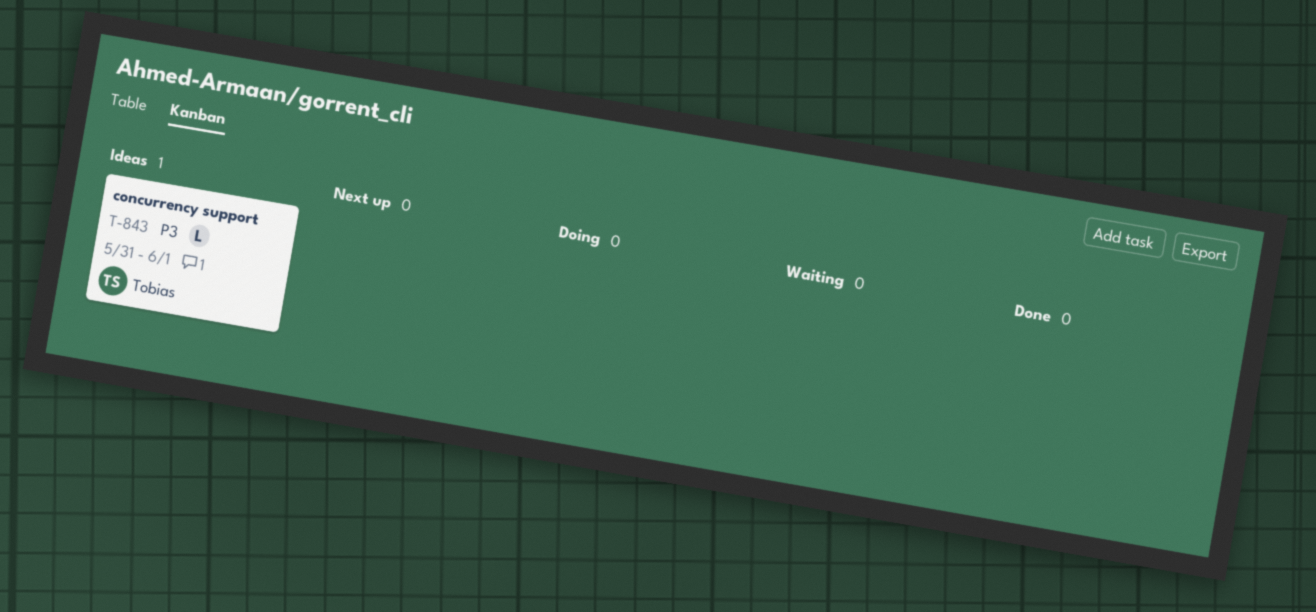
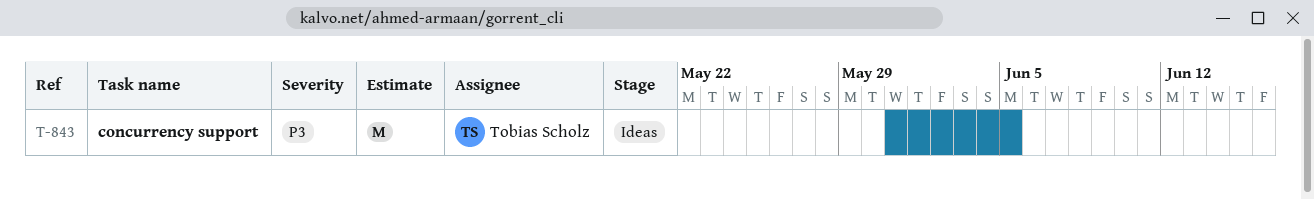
T-843, estimate: L -> M
T-843, due: Jun 1 -> Jun 5

